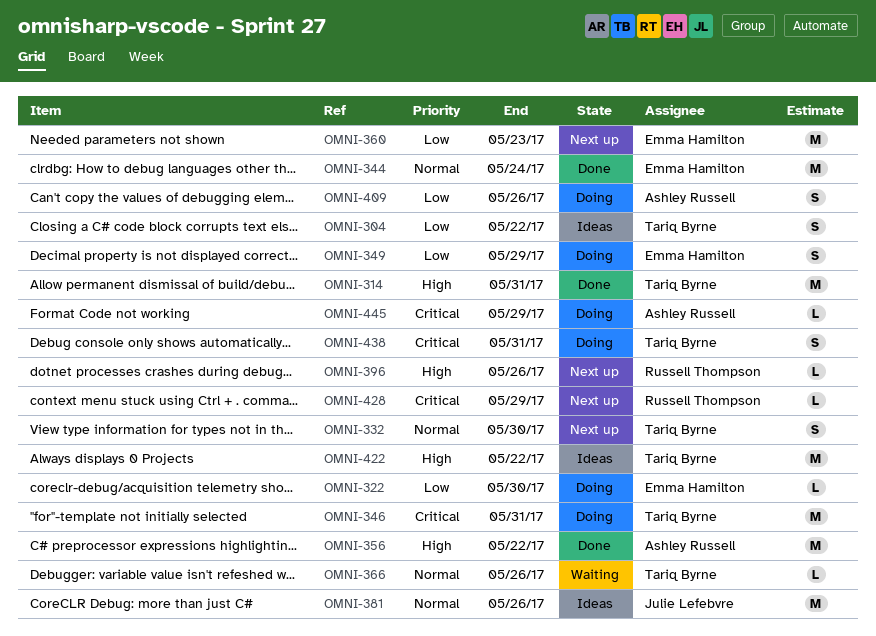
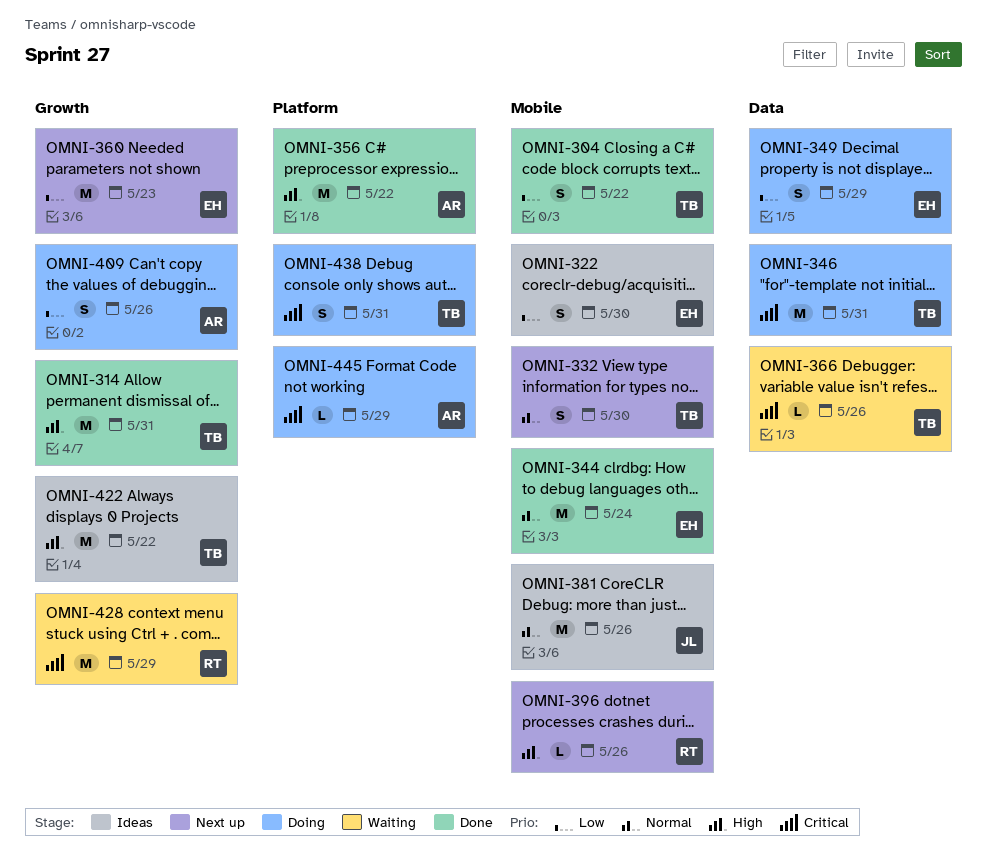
OMNI-304, status: Ideas -> Done
OMNI-322, status: Doing -> Ideas
OMNI-322, estimate: L -> S
OMNI-366, priority: Normal -> Critical
OMNI-428, status: Next up -> Waiting
OMNI-428, estimate: L -> M

